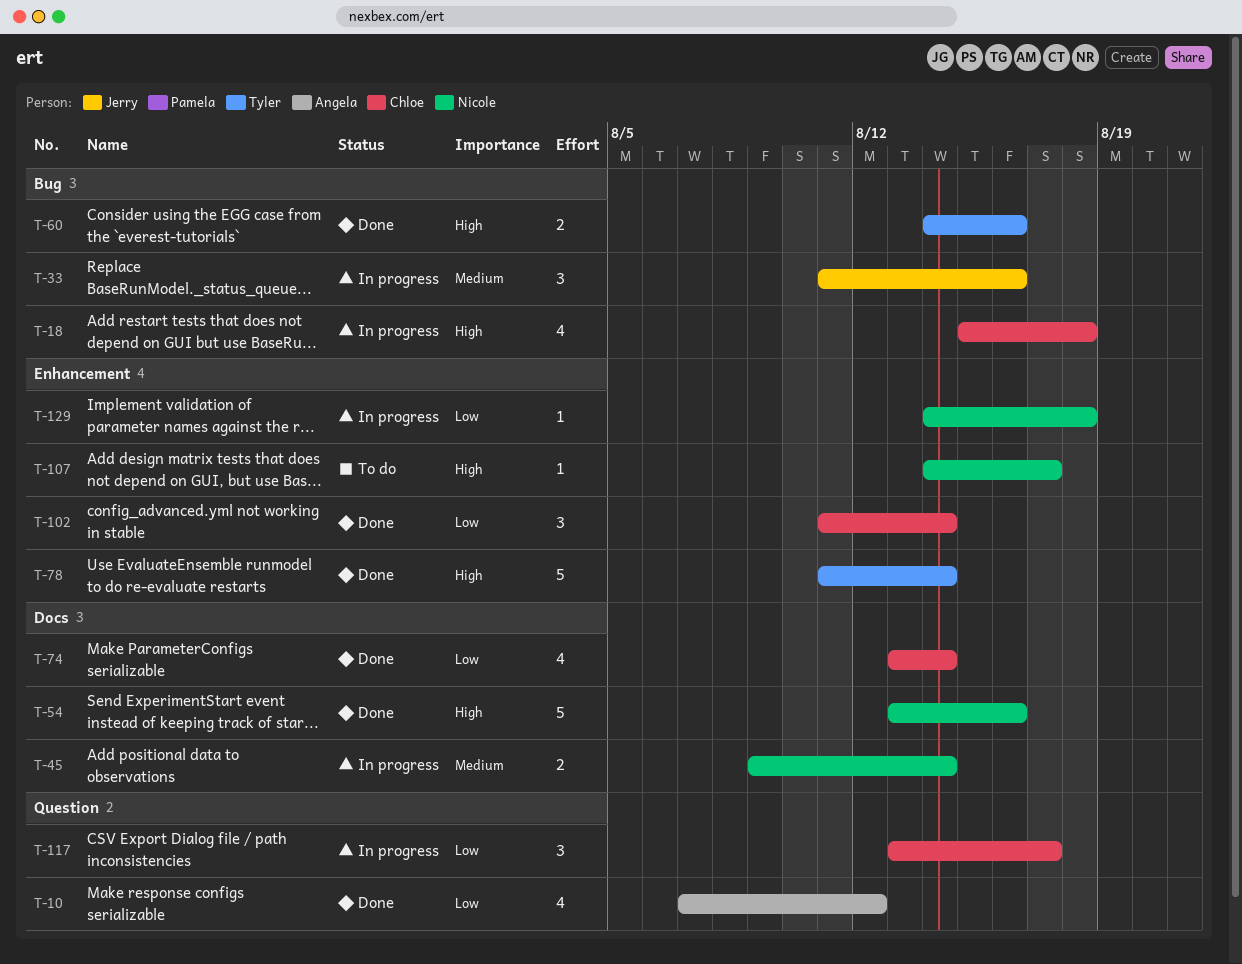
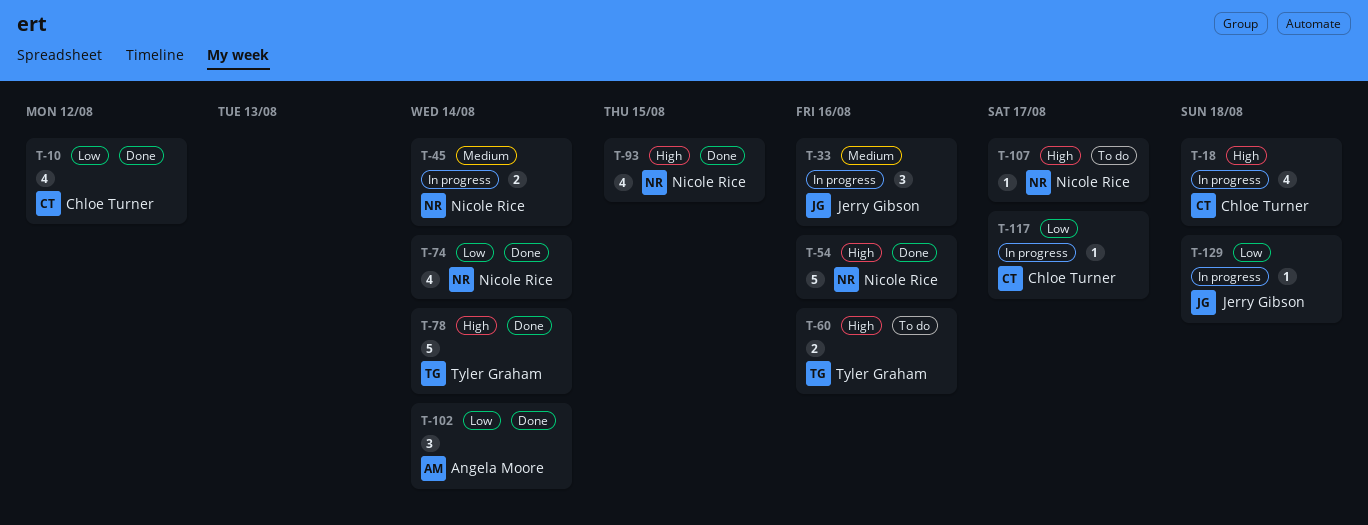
T-10, owner: Angela Moore -> Chloe Turner
T-60, status: Done -> To do
T-74, owner: Chloe Turner -> Nicole Rice
T-93: none -> present
T-102, owner: Chloe Turner -> Angela Moore
T-117, estimate: 3 -> 1
T-129, owner: Nicole Rice -> Jerry Gibson

